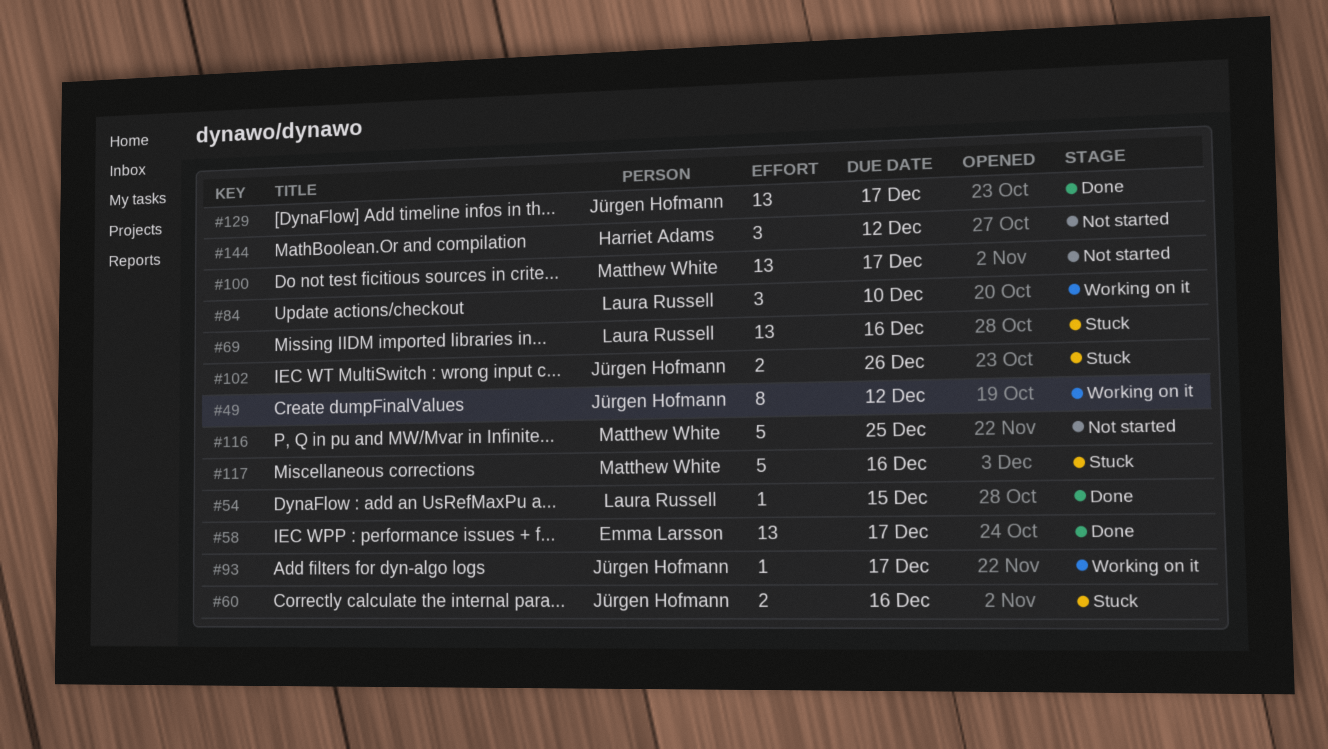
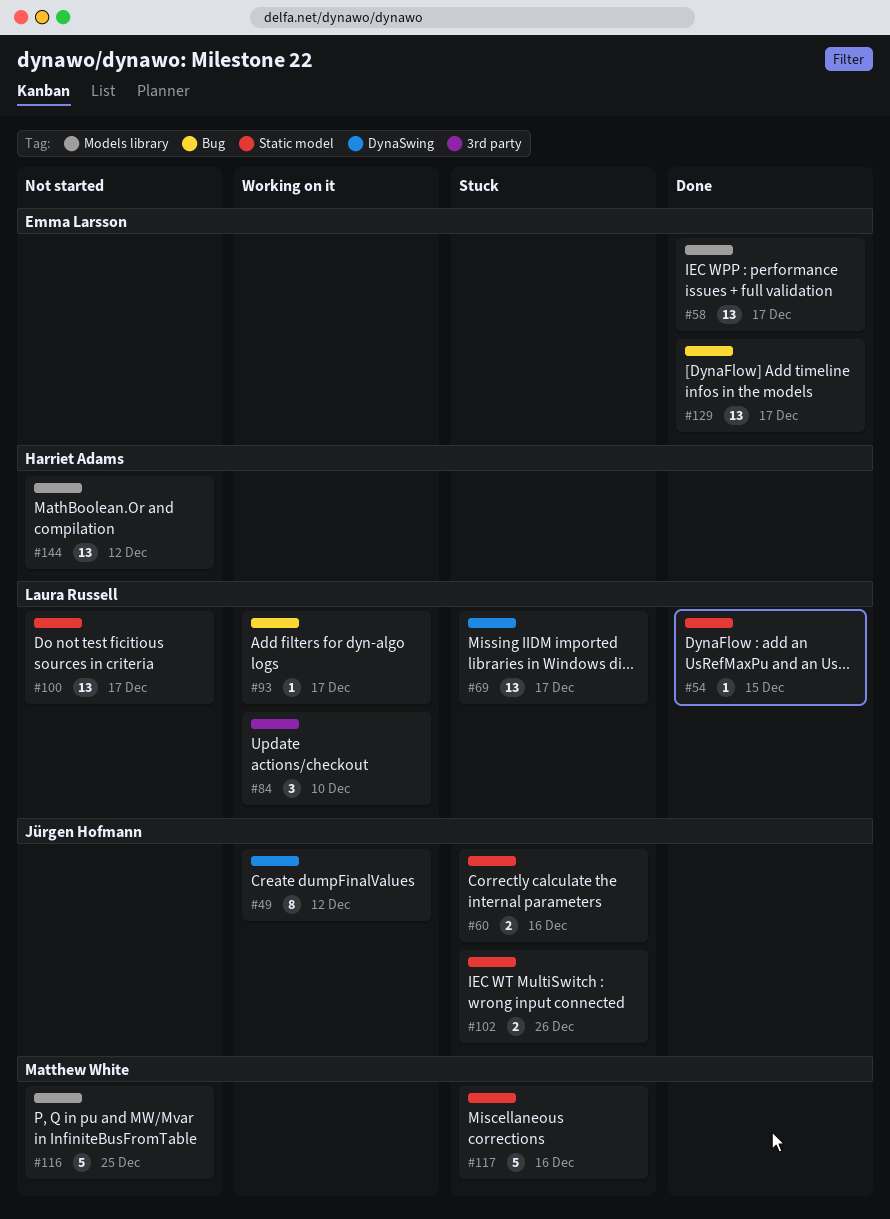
#69, due: Dec 16 -> Dec 17
#93, owner: Jürgen Hofmann -> Laura Russell
#100, owner: Matthew White -> Laura Russell
#129, owner: Jürgen Hofmann -> Emma Larsson
#144, estimate: 3 -> 13

